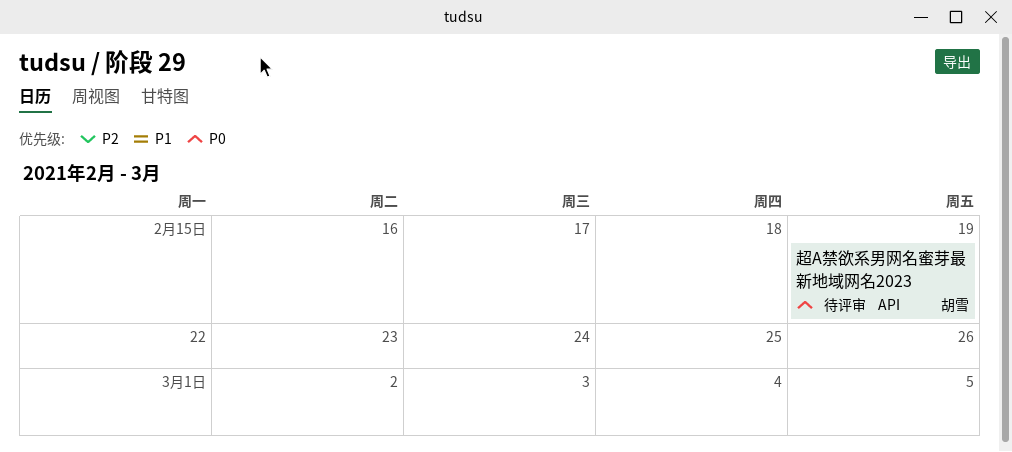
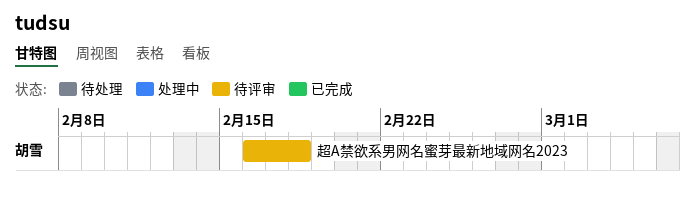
超A禁欲系男网名蜜芽最新地域网名2023, due: Feb 19 -> Feb 18

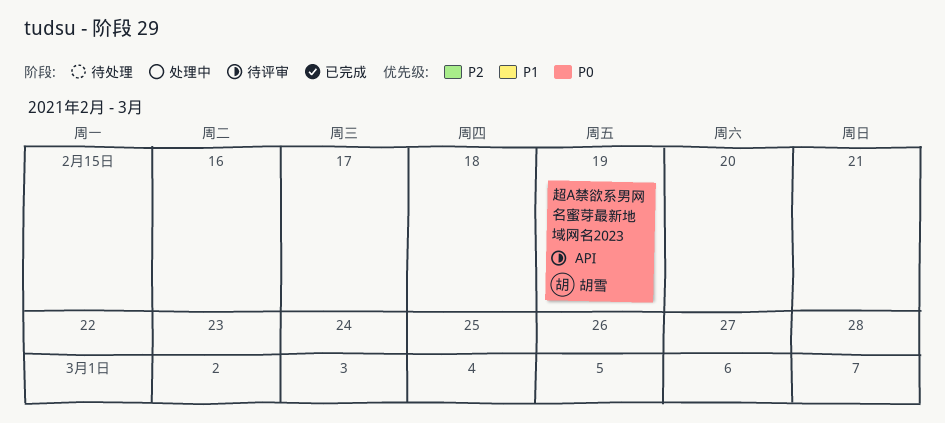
超A禁欲系男网名蜜芽最新地域网名2023, due: Feb 18 -> Feb 19

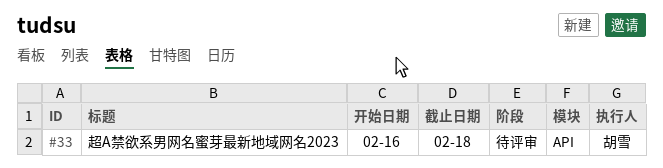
超A禁欲系男网名蜜芽最新地域网名2023, due: Feb 19 -> Feb 18

